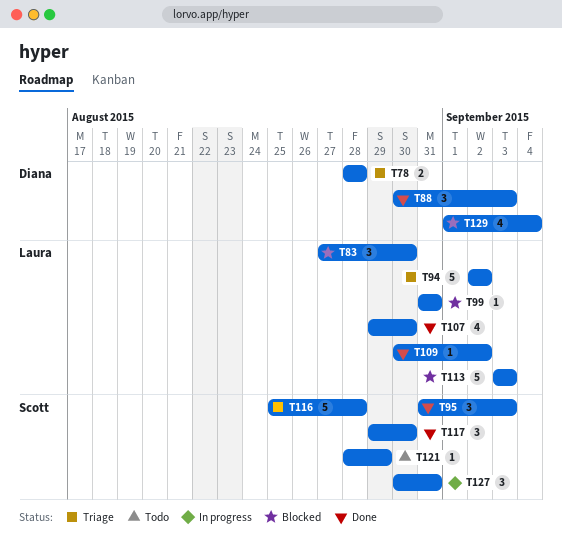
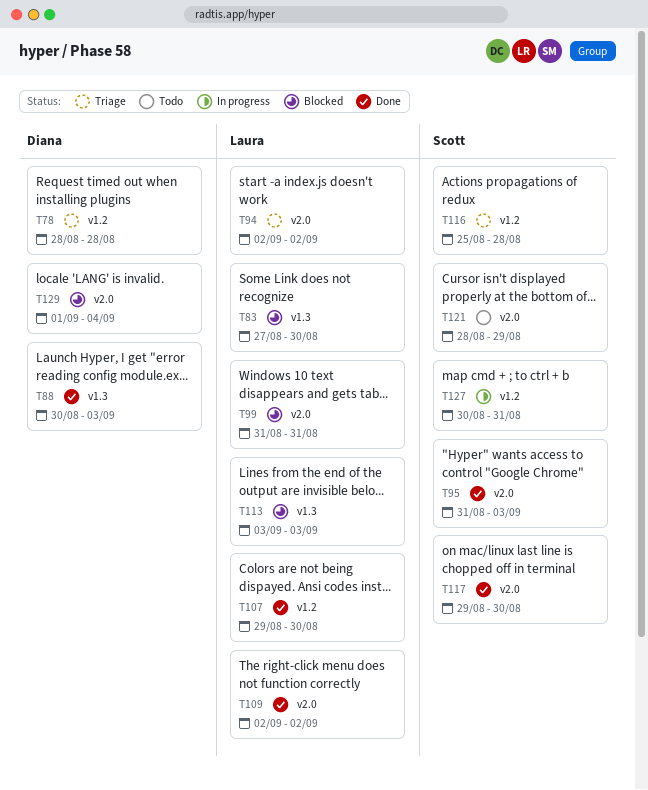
T109, start: Aug 30 -> Sep 2

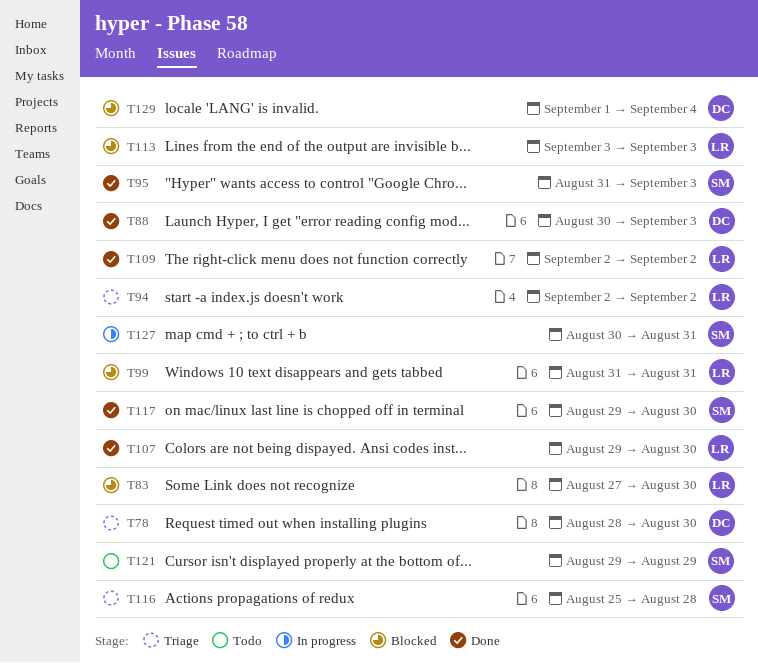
T78, due: Aug 28 -> Aug 30
T121, start: Aug 28 -> Aug 29

